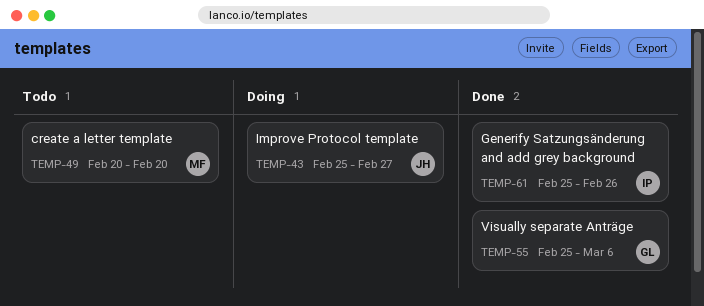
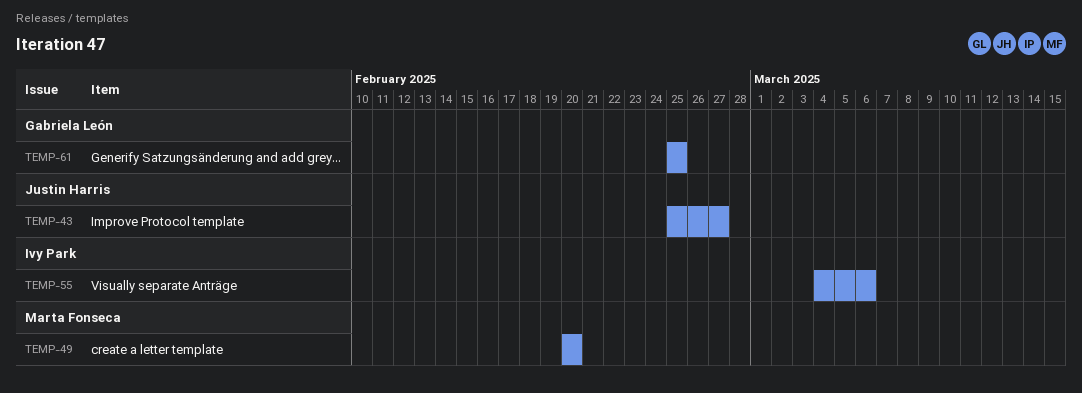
TEMP-55, owner: Gabriela León -> Ivy Park
TEMP-55, start: Feb 25 -> Mar 4
TEMP-61, owner: Ivy Park -> Gabriela León
TEMP-61, due: Feb 26 -> Feb 25

